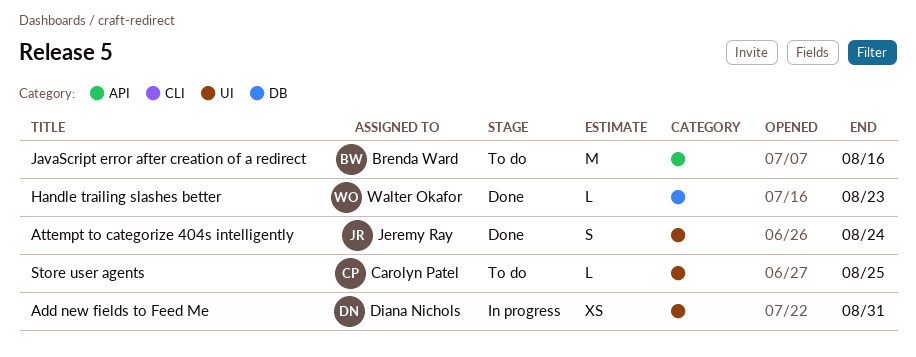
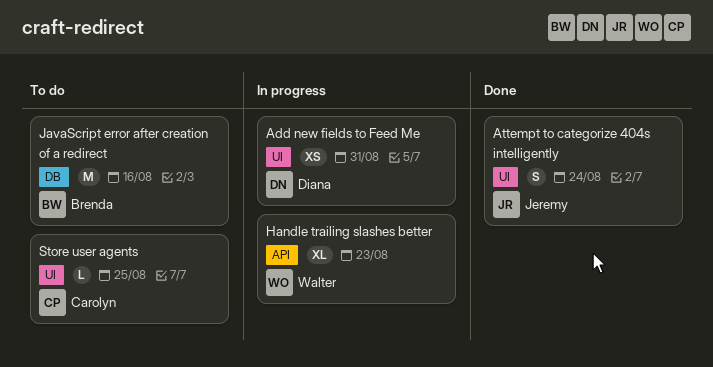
Handle trailing slashes better, status: Done -> In progress
Handle trailing slashes better, label: DB -> API
Handle trailing slashes better, estimate: L -> XL
JavaScript error after creation of a redirect, label: API -> DB

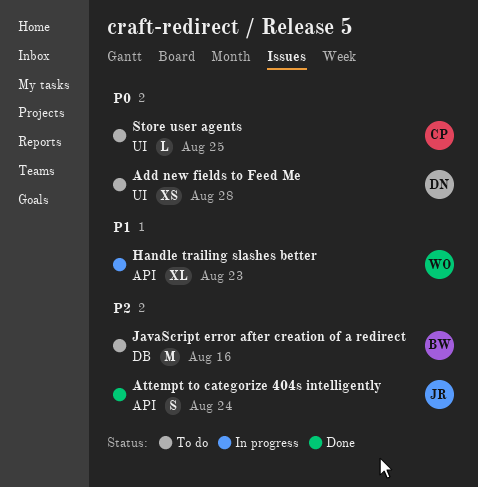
Add new fields to Feed Me, status: In progress -> To do
Add new fields to Feed Me, due: Aug 31 -> Aug 28
Attempt to categorize 404s intelligently, label: UI -> API

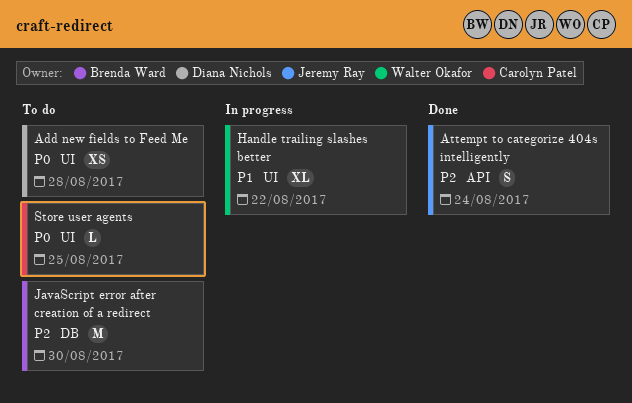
Handle trailing slashes better, label: API -> UI
Handle trailing slashes better, due: Aug 23 -> Aug 22
JavaScript error after creation of a redirect, due: Aug 16 -> Aug 30

